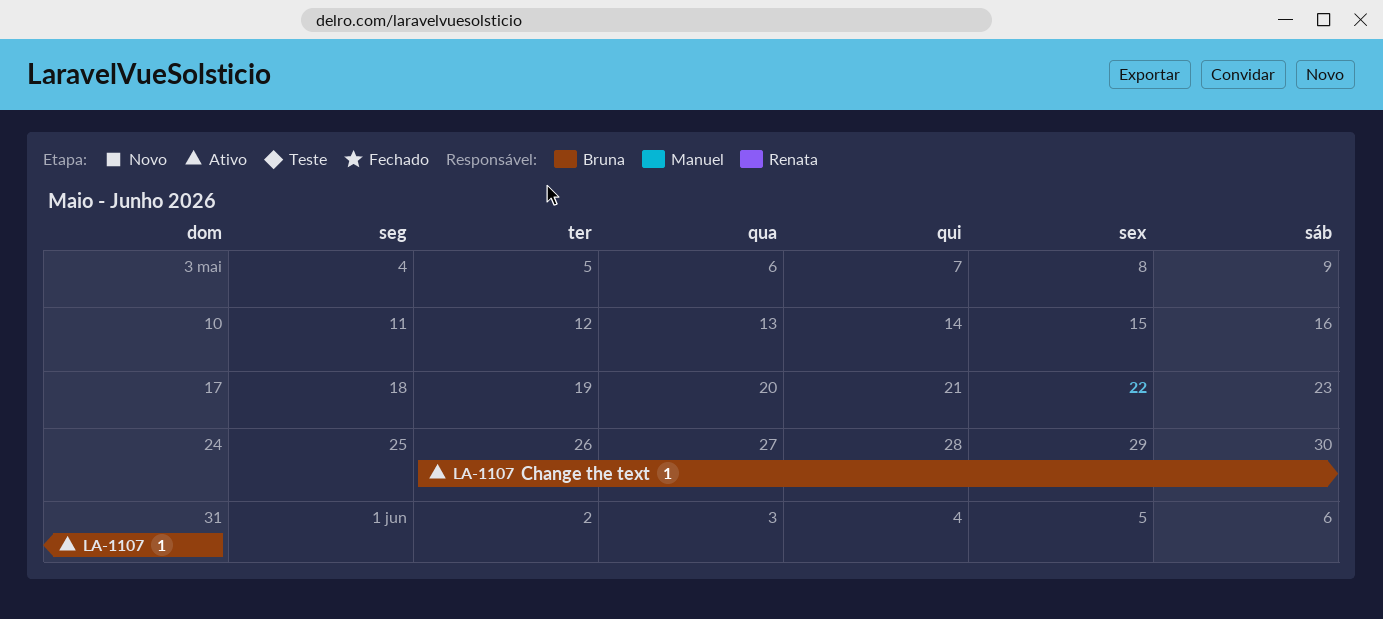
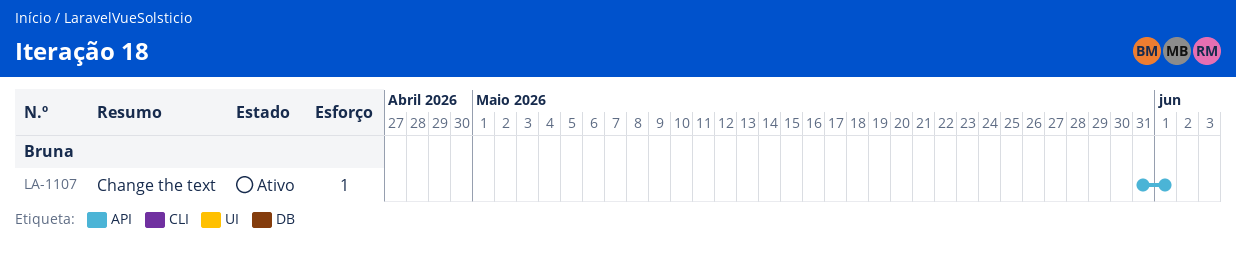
LA-1107, start: May 26 -> May 31
LA-1107, due: May 31 -> Jun 1

